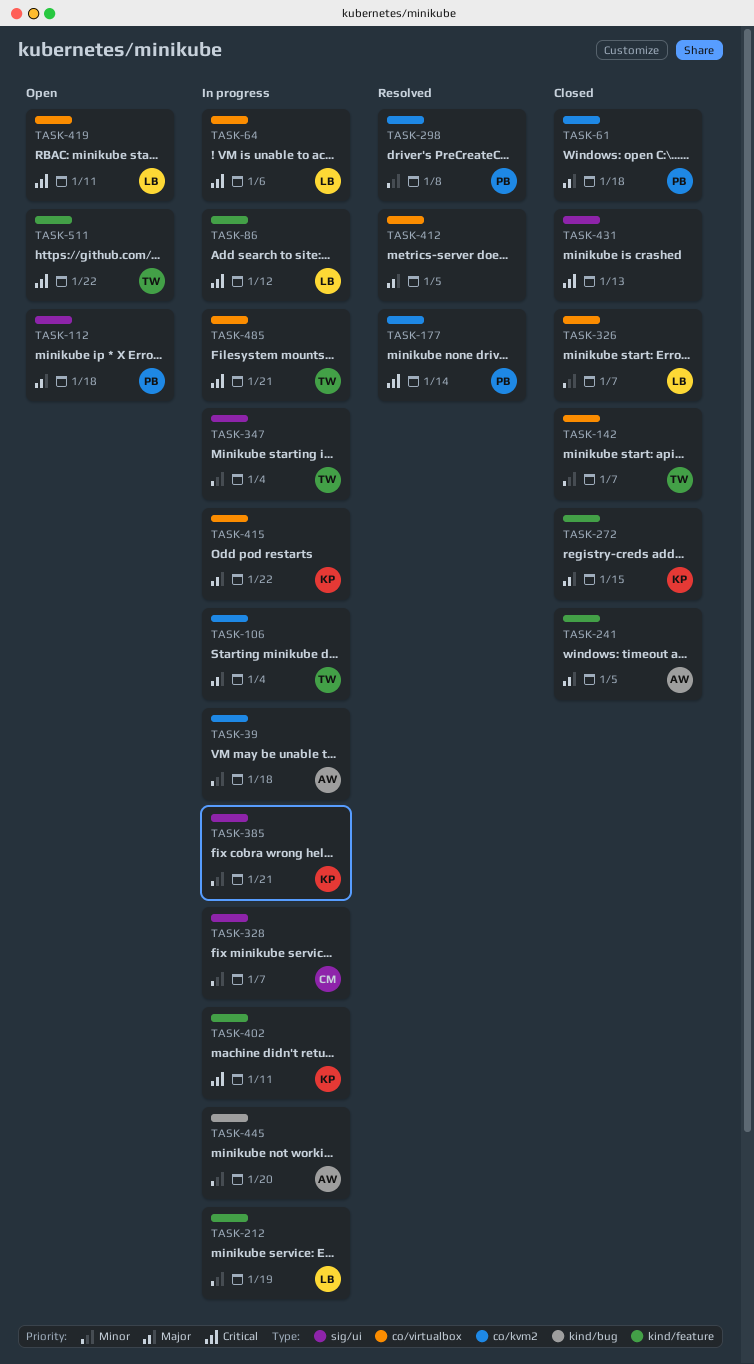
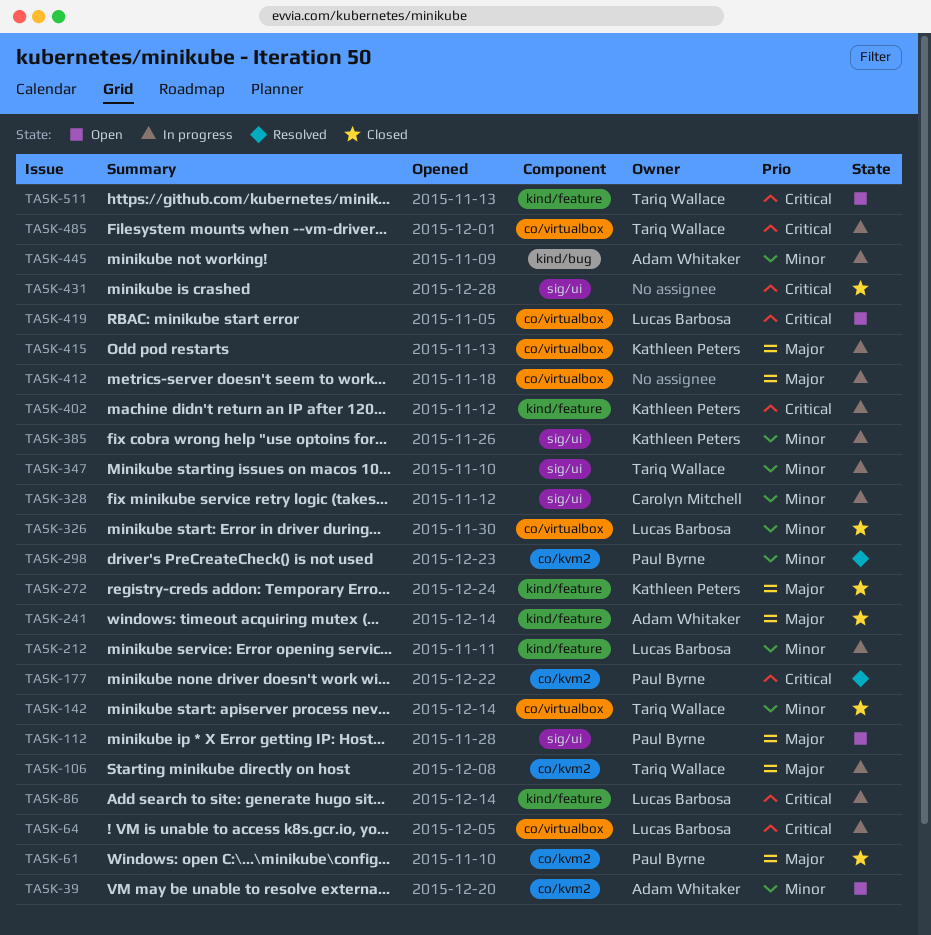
TASK-39, status: In progress -> Open
TASK-412, status: Resolved -> In progress

